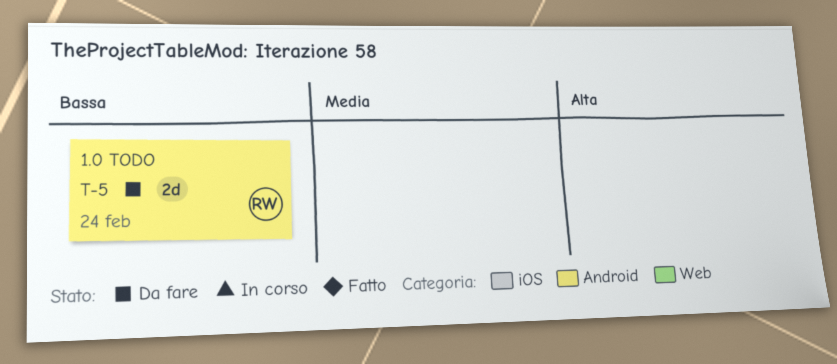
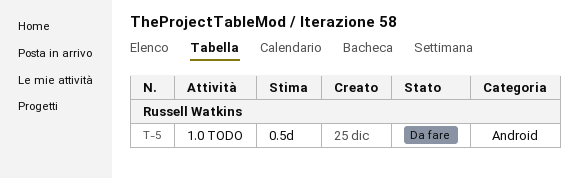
T-5, estimate: 2d -> 0.5d

